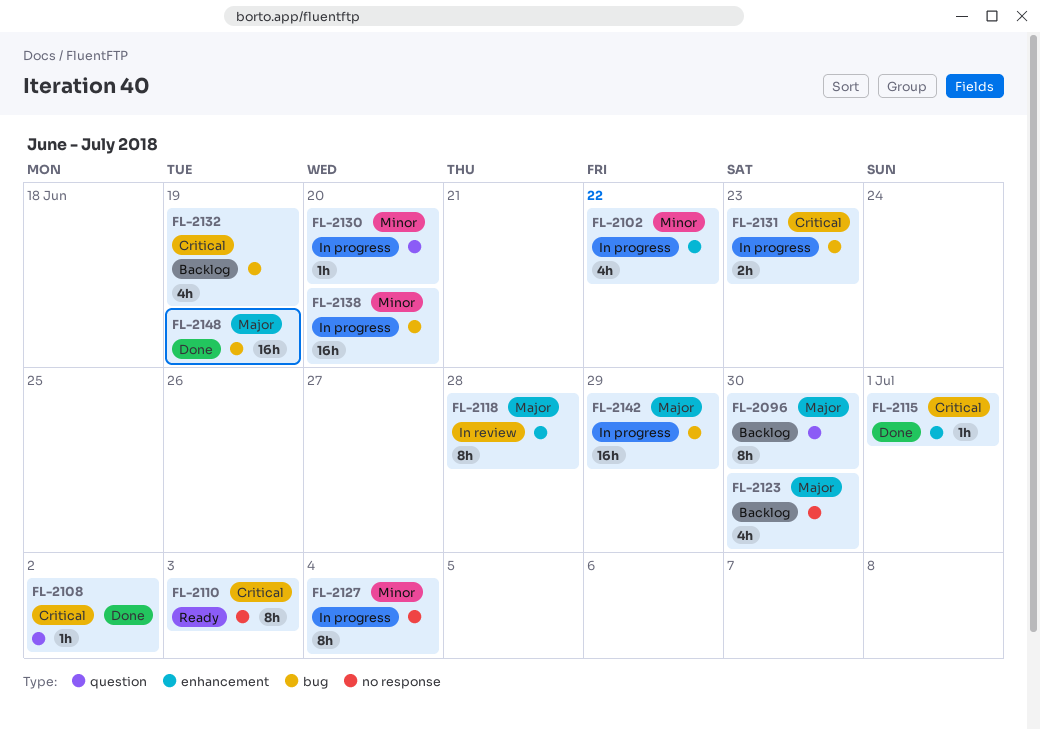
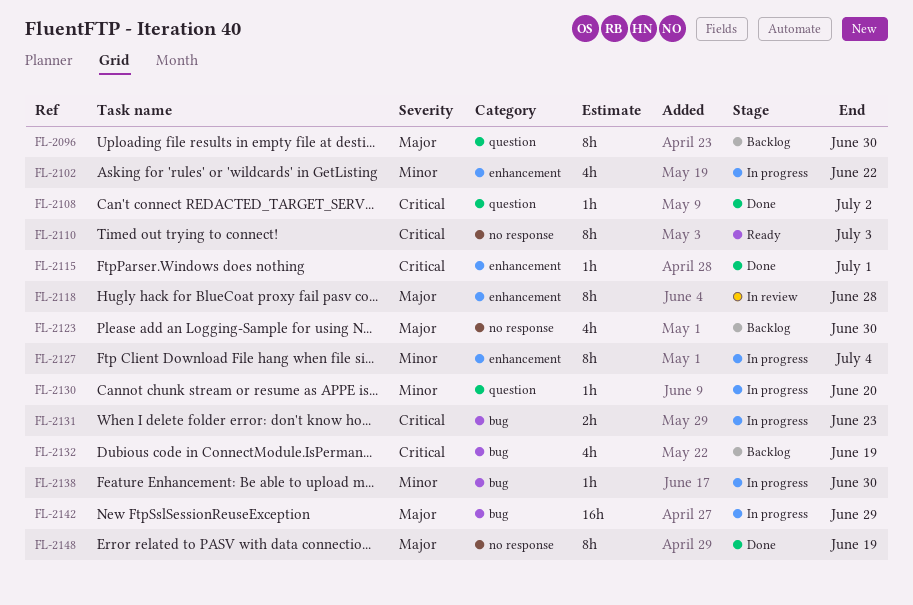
FL-2127, label: no response -> enhancement
FL-2138, estimate: 16h -> 1h
FL-2138, due: Jun 20 -> Jun 30
FL-2148, label: bug -> no response
FL-2148, estimate: 16h -> 8h

